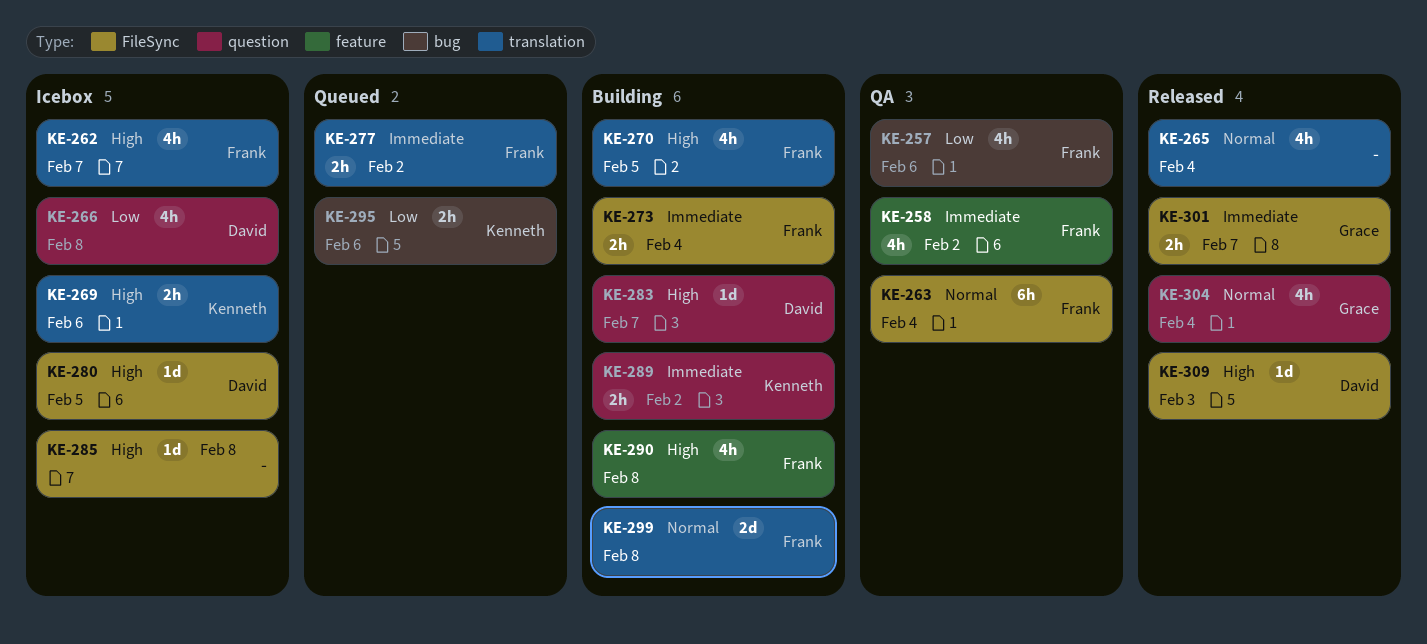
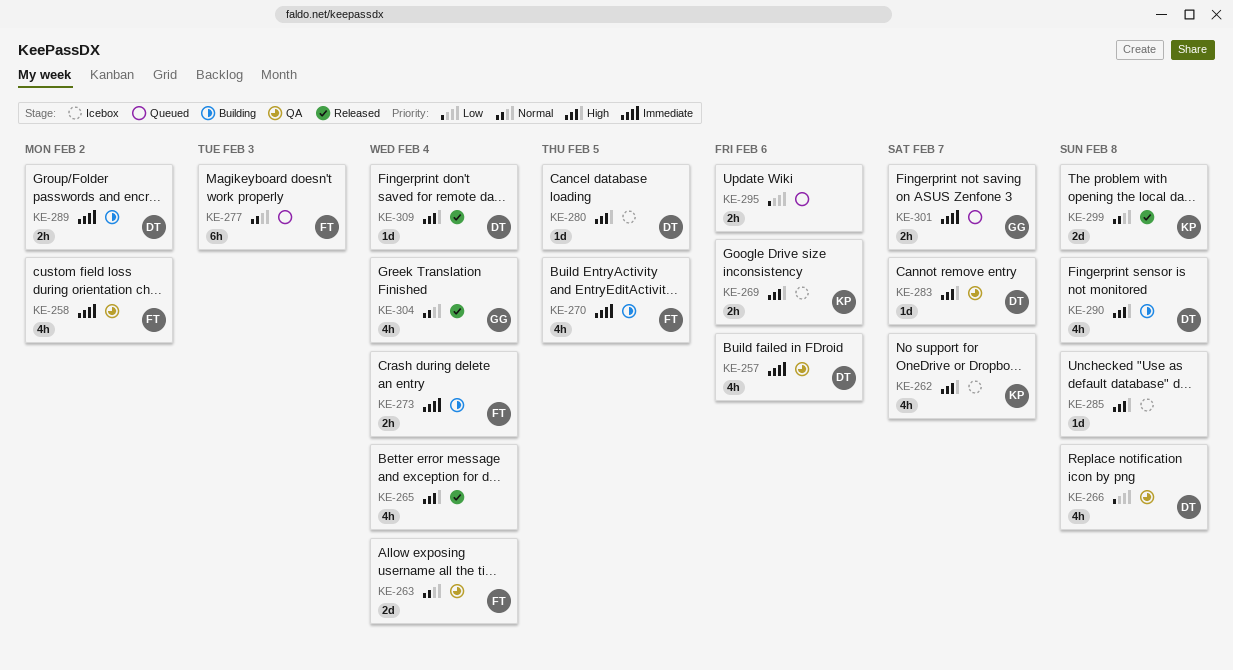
KE-257, owner: Frank -> David
KE-257, priority: Low -> Immediate
KE-262, owner: Frank -> Kenneth
KE-263, estimate: 6h -> 2d
KE-265, priority: Normal -> High
KE-266, status: Icebox -> QA
KE-270, priority: High -> Immediate
KE-277, priority: Immediate -> Normal
KE-277, estimate: 2h -> 6h
KE-277, due: Feb 2 -> Feb 3
KE-283, status: Building -> QA
KE-289, owner: Kenneth -> David
KE-290, owner: Frank -> David
KE-295, owner: Kenneth -> none
KE-299, status: Building -> Released
KE-299, owner: Frank -> Kenneth
KE-301, status: Released -> Queued
KE-309, due: Feb 3 -> Feb 4

